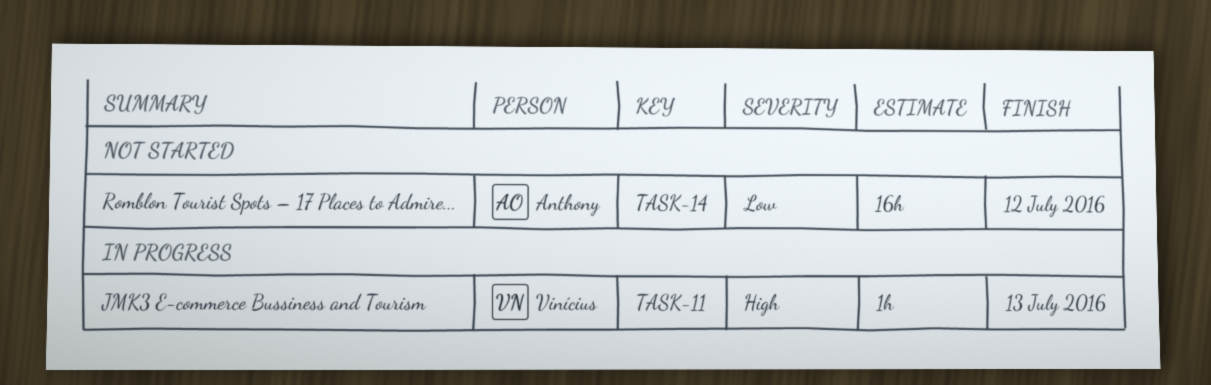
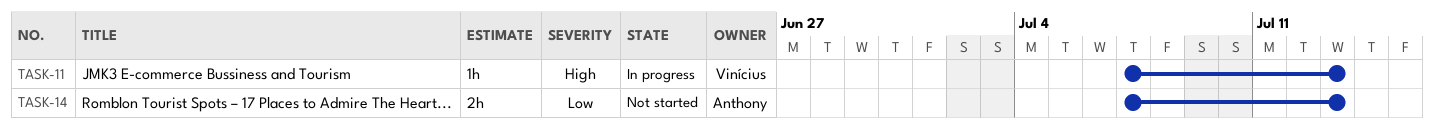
TASK-14, estimate: 16h -> 2h
TASK-14, due: Jul 12 -> Jul 13

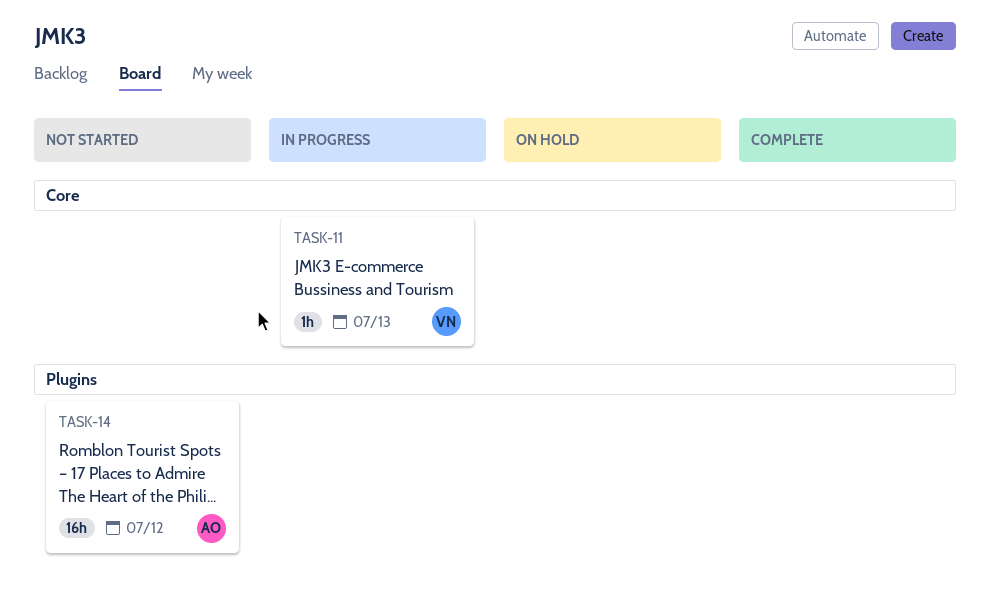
TASK-14, estimate: 2h -> 16h
TASK-14, due: Jul 13 -> Jul 12

